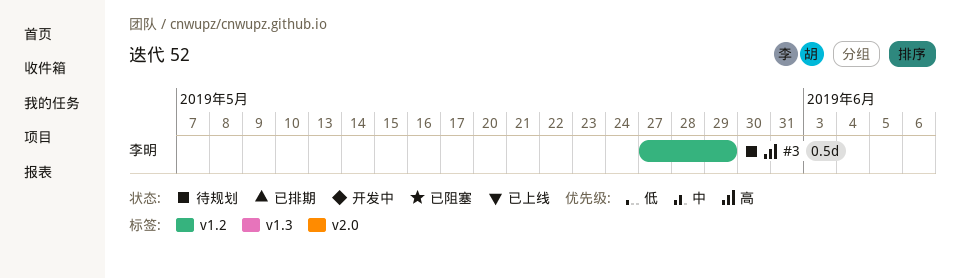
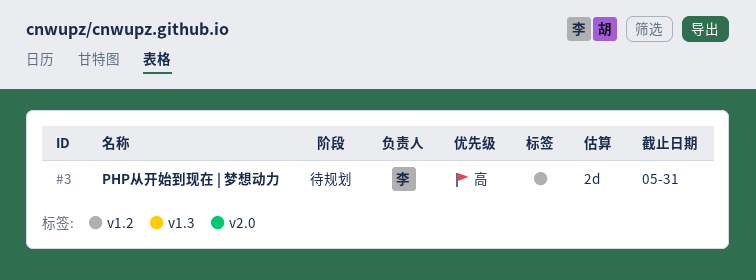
#3, estimate: 0.5d -> 2d
#3, due: May 29 -> May 31

